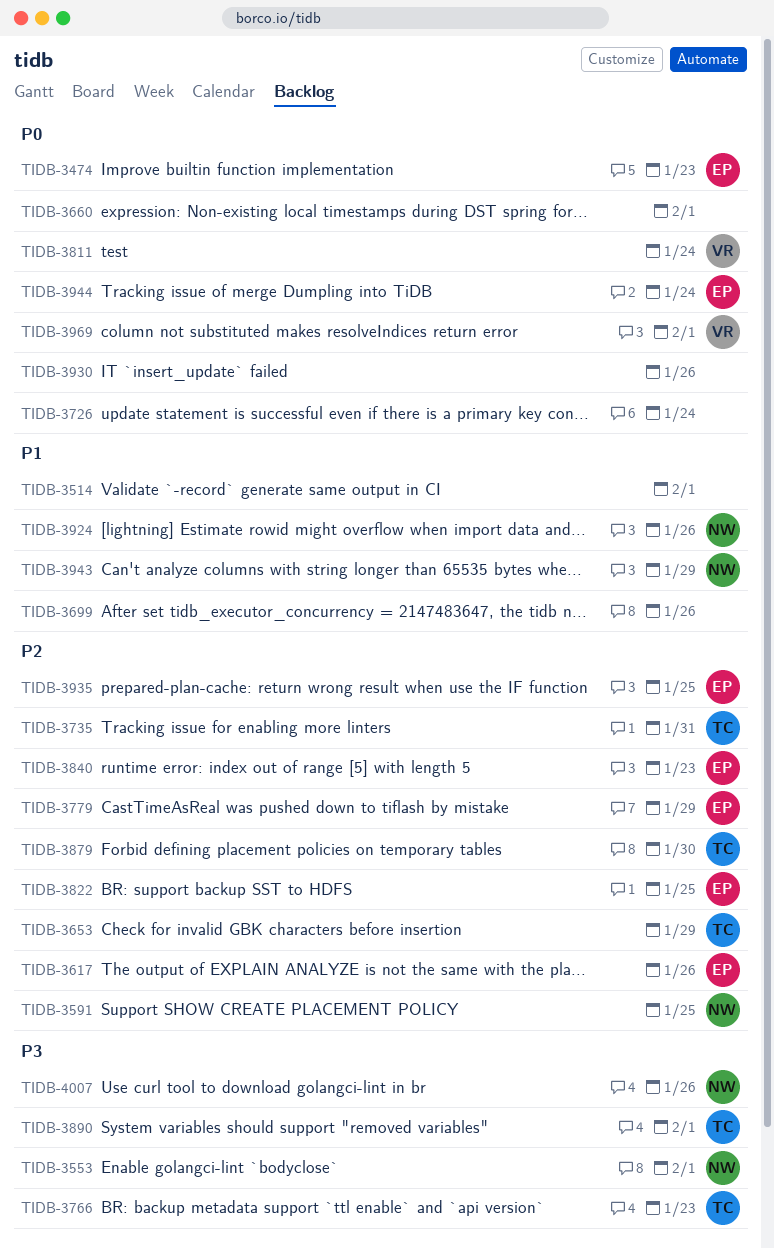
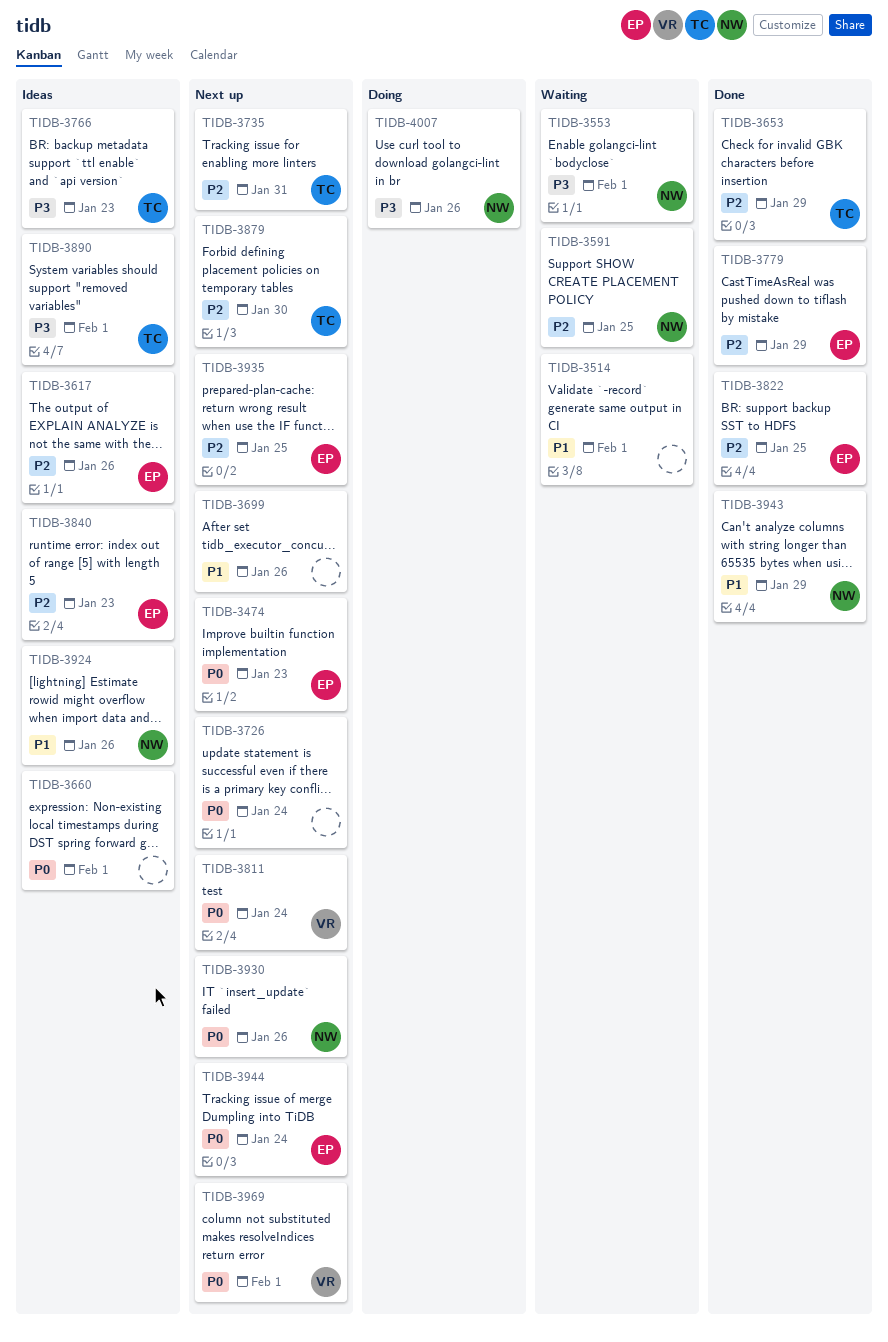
TIDB-3930, owner: none -> NW

